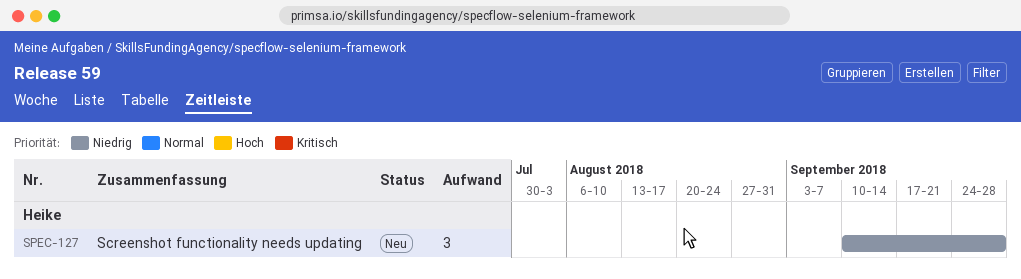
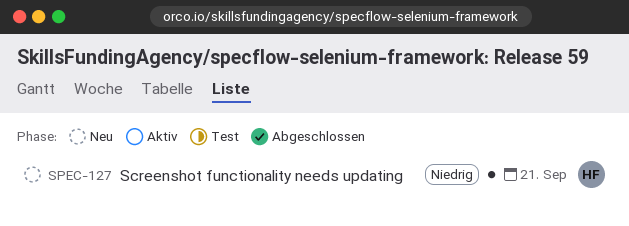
SPEC-127, estimate: 3 -> 1
SPEC-127, due: Sep 28 -> Sep 21

